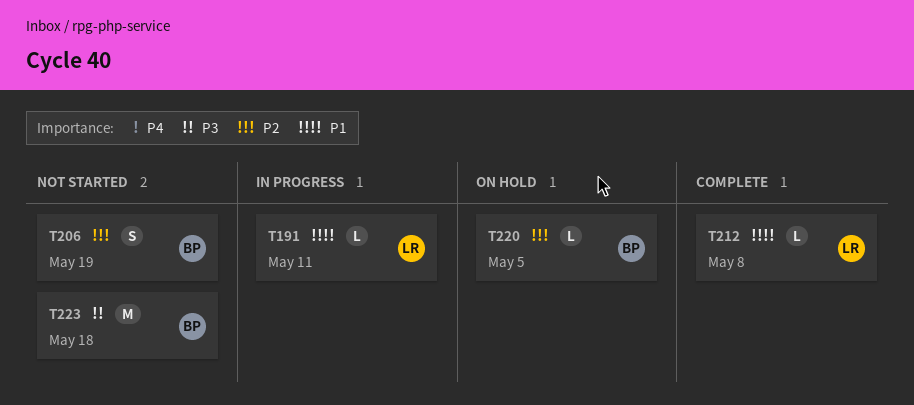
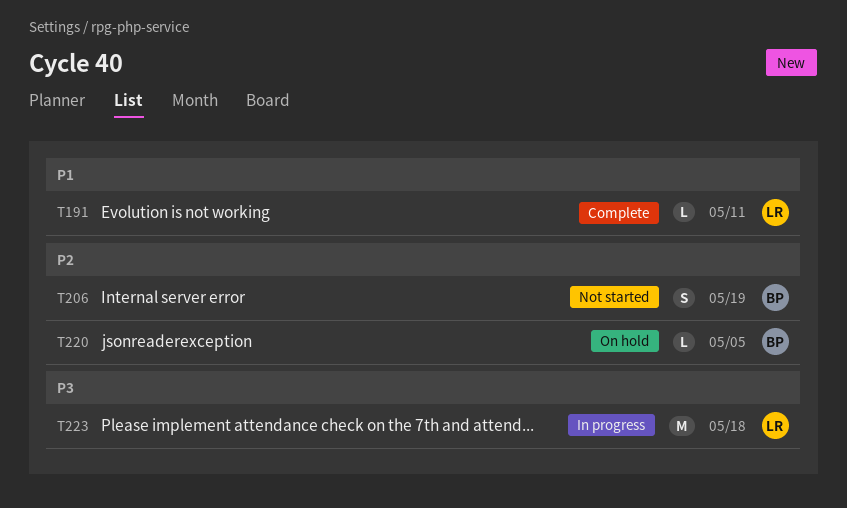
T191, status: In progress -> Complete
T212: present -> none
T223, status: Not started -> In progress
T223, owner: BP -> LR

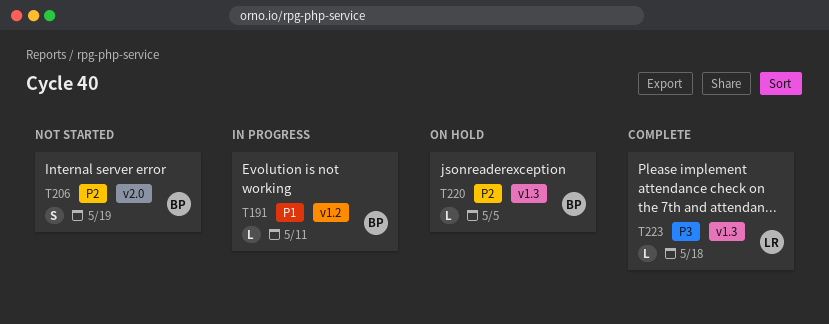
T191, status: Complete -> In progress
T191, owner: LR -> BP
T223, status: In progress -> Complete
T223, estimate: M -> L

